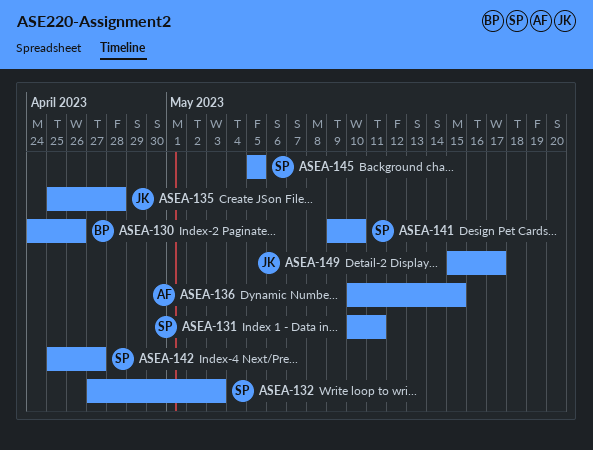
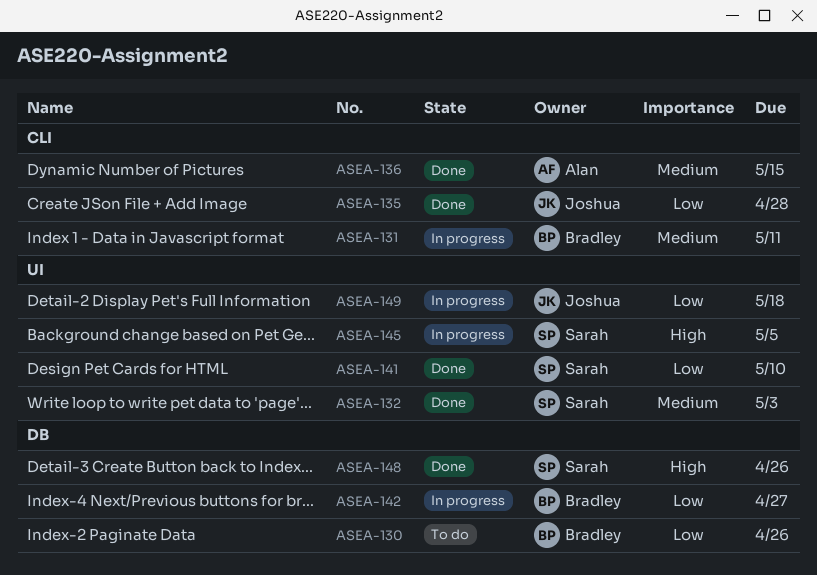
ASEA-131, owner: Sarah -> Bradley
ASEA-142, owner: Sarah -> Bradley
ASEA-148: none -> present
ASEA-149, due: May 17 -> May 18

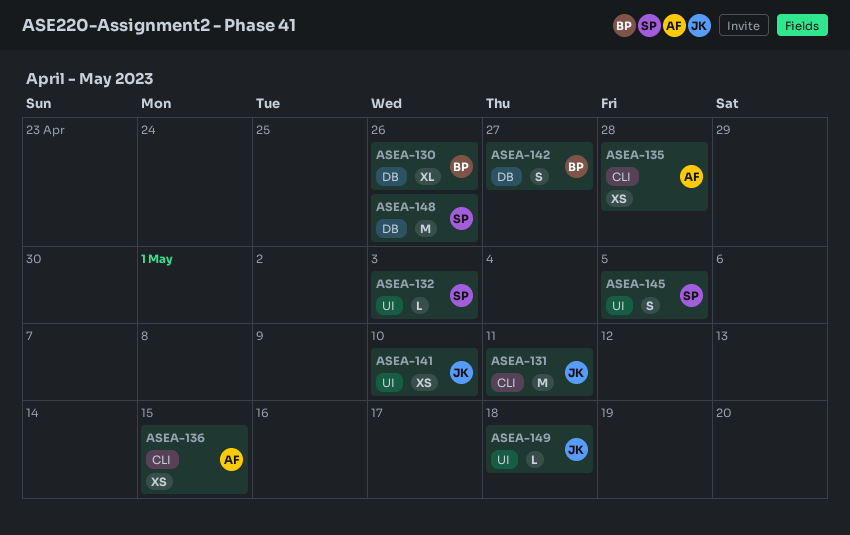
ASEA-131, owner: Bradley -> Joshua
ASEA-135, owner: Joshua -> Alan
ASEA-141, owner: Sarah -> Joshua

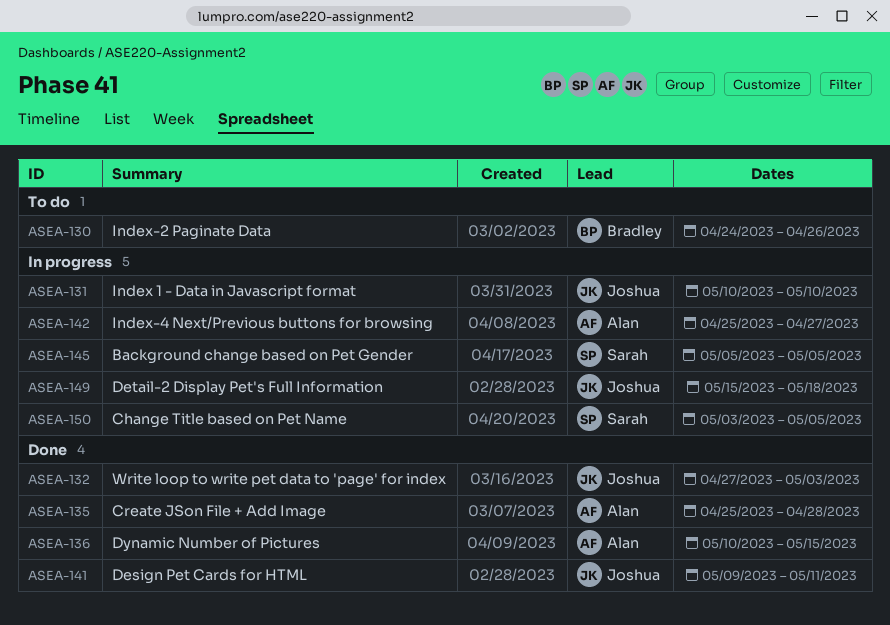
ASEA-131, due: May 11 -> May 10
ASEA-132, owner: Sarah -> Joshua
ASEA-141, due: May 10 -> May 11
ASEA-142, owner: Bradley -> Alan
ASEA-148: present -> none
ASEA-150: none -> present

